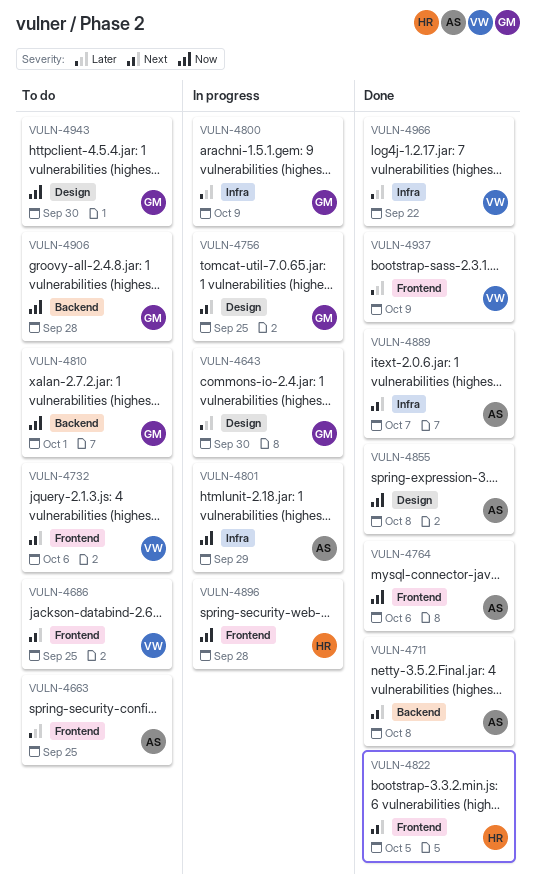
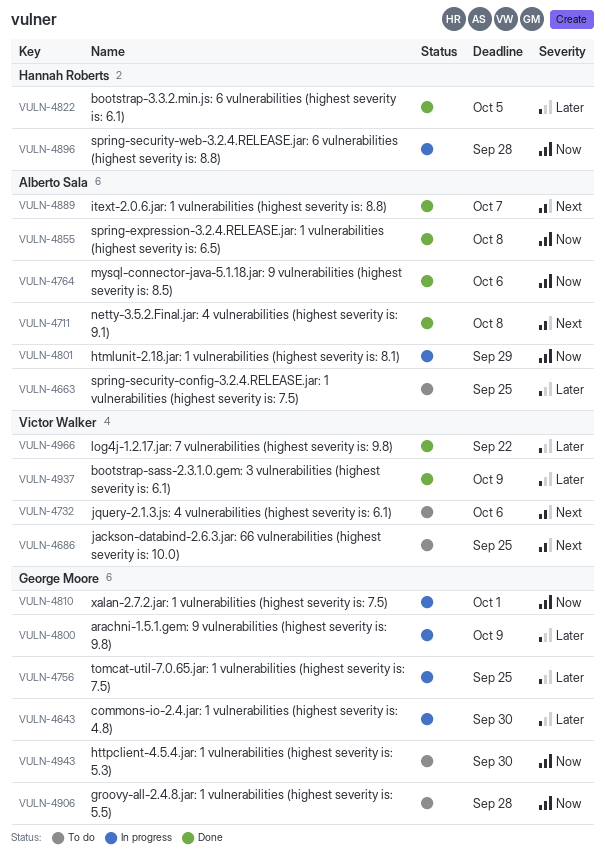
VULN-4756, priority: Next -> Later
VULN-4810, status: To do -> In progress
VULN-4822, priority: Next -> Later

